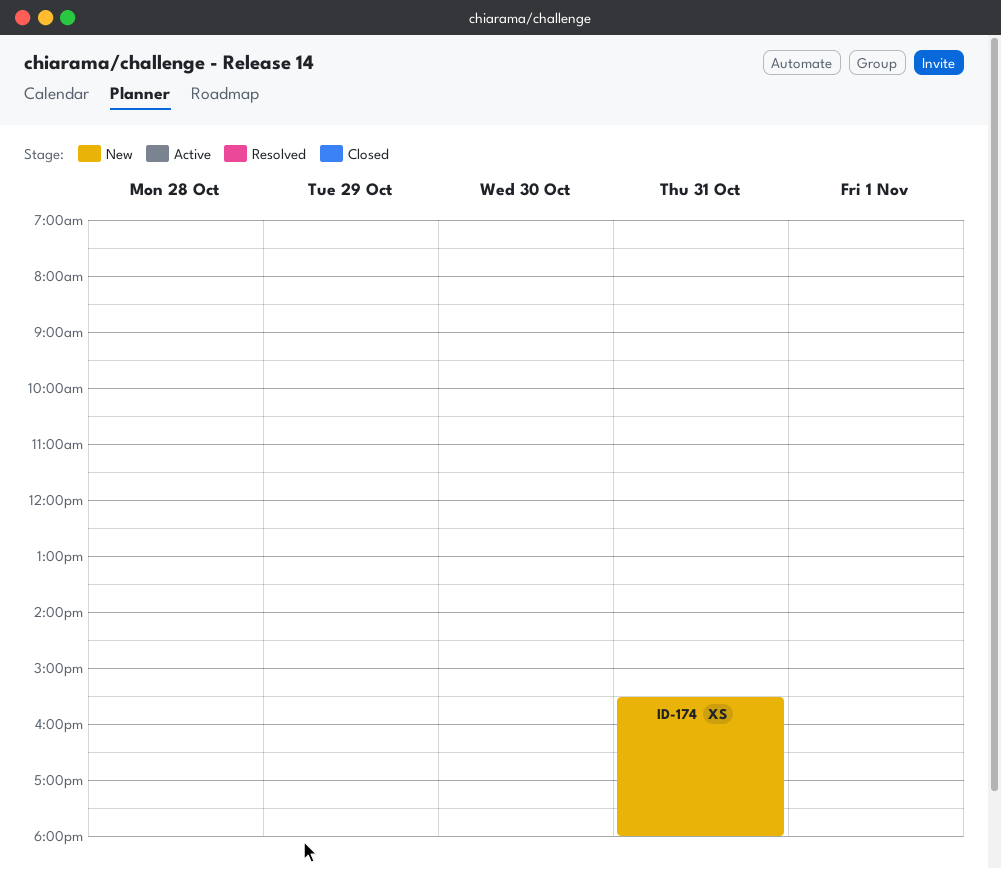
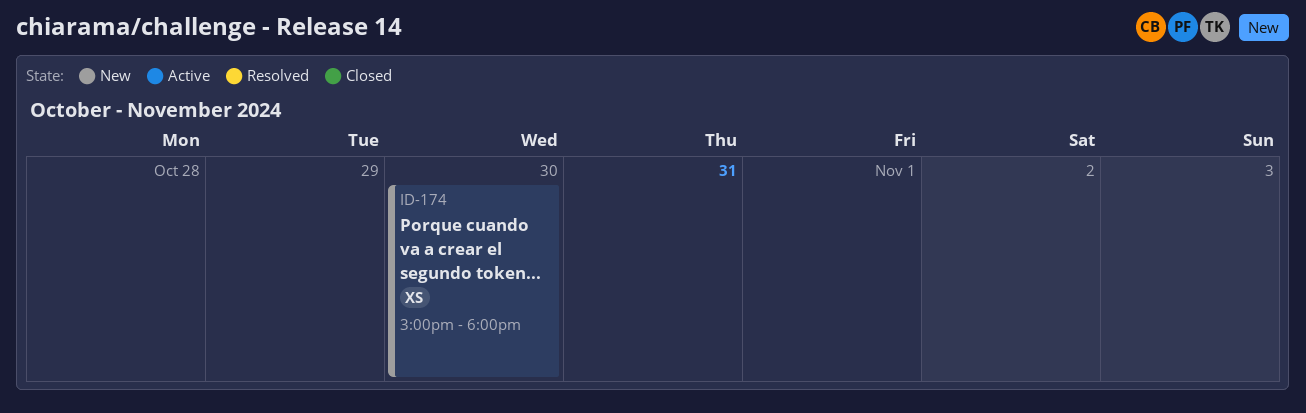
ID-174, day: Oct 31 -> Oct 30
ID-174, begins: 15:30 -> 15:00

